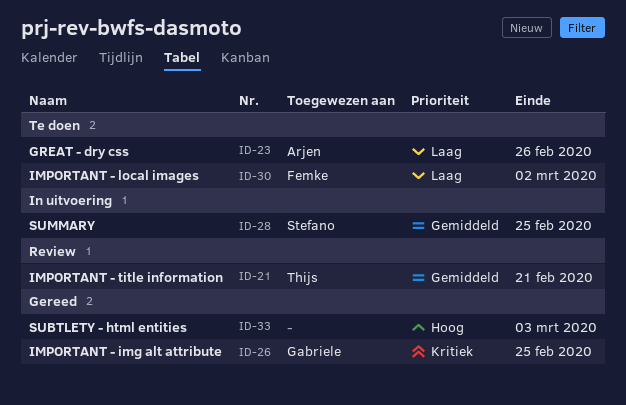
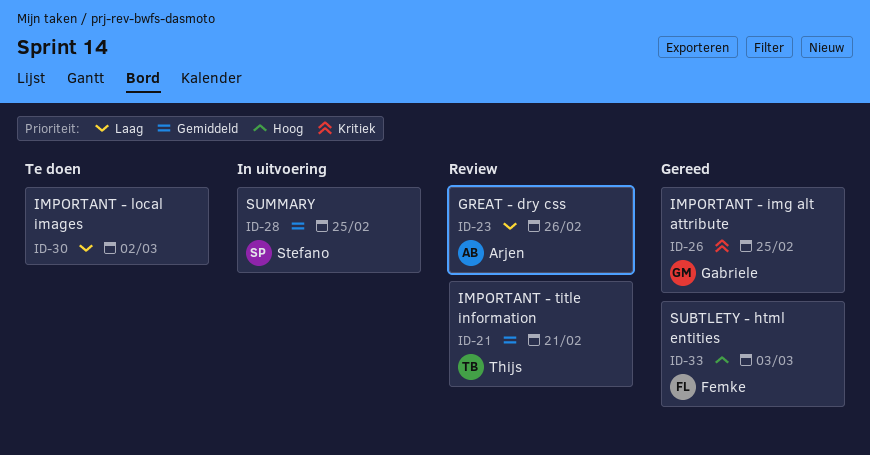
ID-23, status: Te doen -> Review
ID-30, owner: Femke -> none
ID-33, owner: none -> Femke

